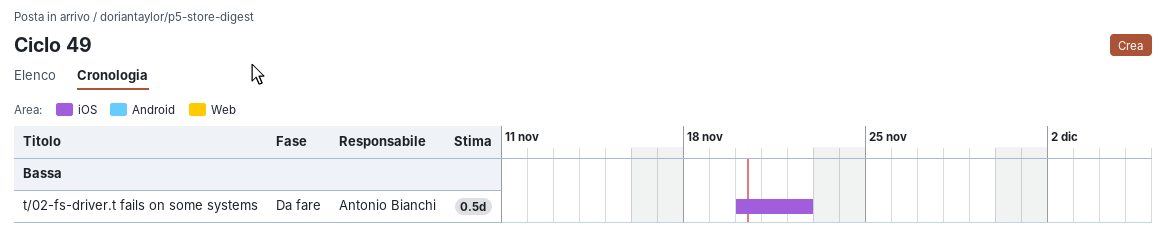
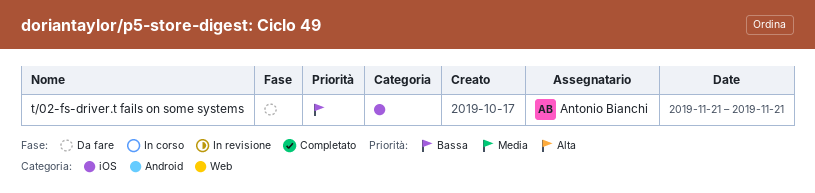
t/02-fs-driver.t fails on some systems, start: Nov 20 -> Nov 21
t/02-fs-driver.t fails on some systems, due: Nov 22 -> Nov 21

